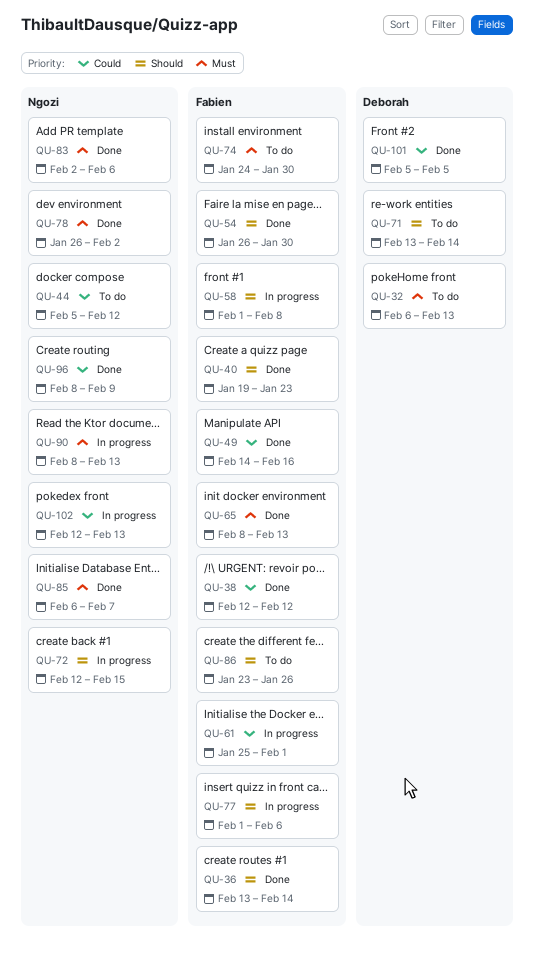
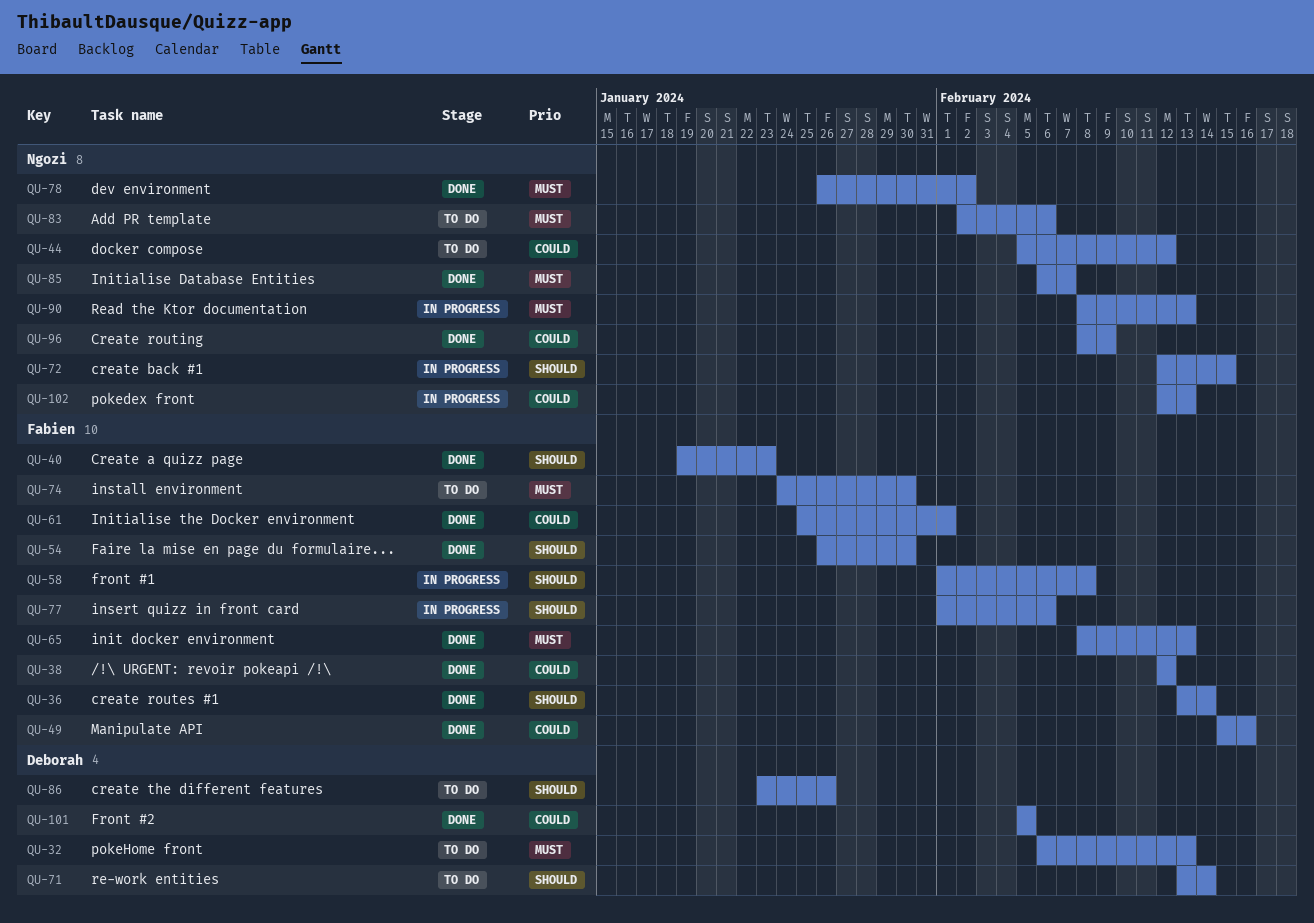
QU-49, start: Feb 14 -> Feb 15
QU-61, status: In progress -> Done
QU-83, status: Done -> To do
QU-86, owner: Fabien -> Deborah

